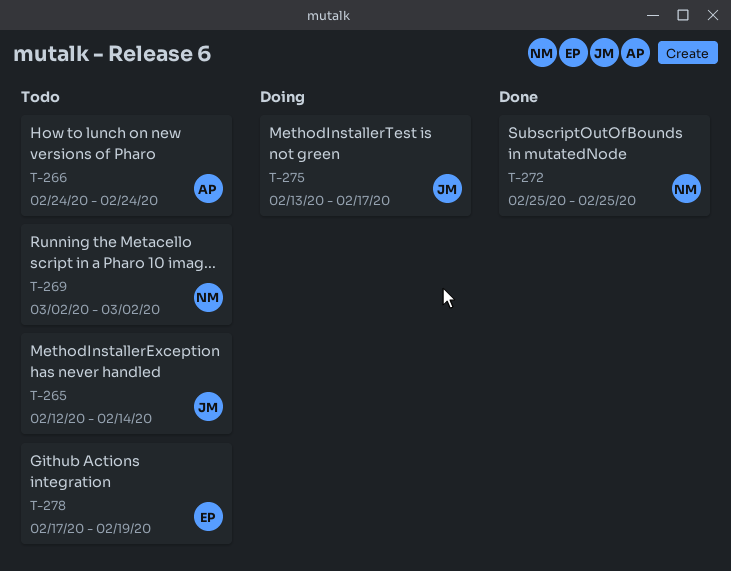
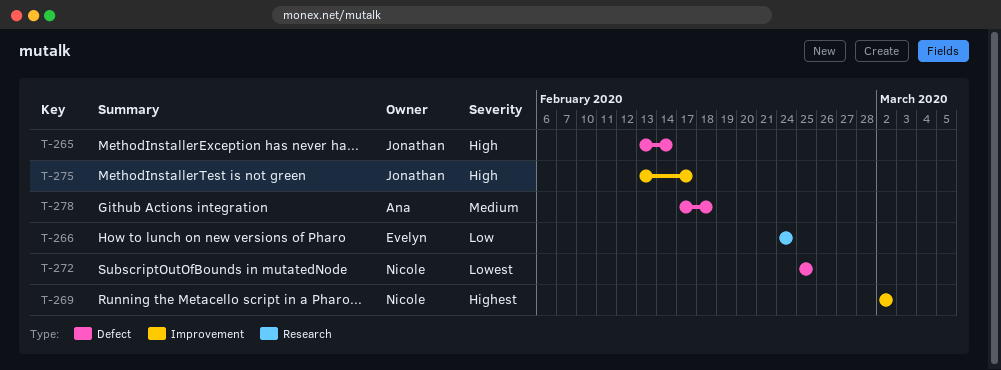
T-265, start: Feb 12 -> Feb 13
T-266, owner: Ana -> Evelyn
T-278, owner: Evelyn -> Ana
T-278, due: Feb 19 -> Feb 18

